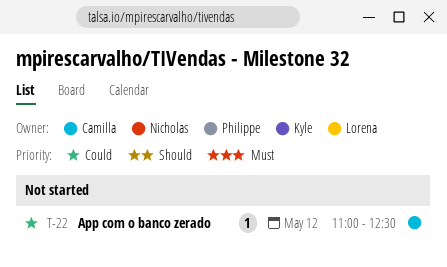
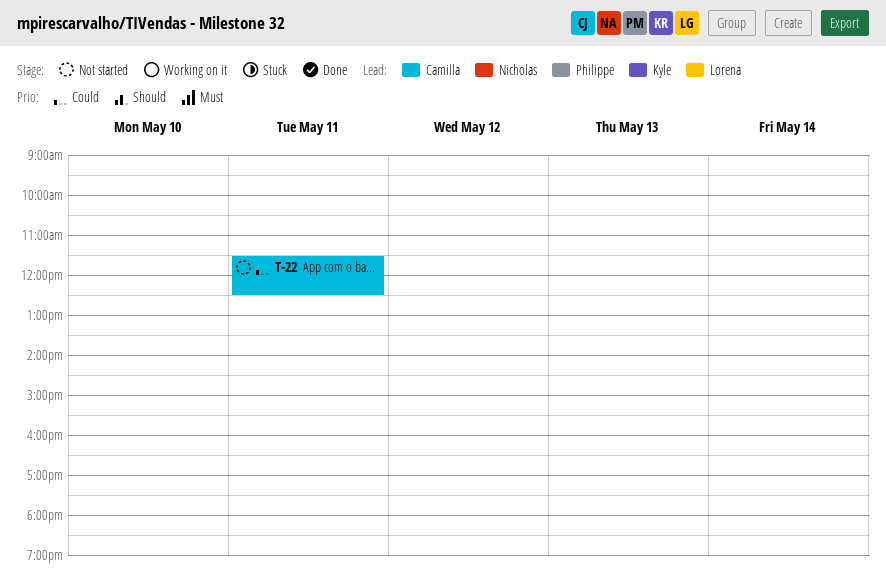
T-22, day: May 12 -> May 11
T-22, begins: 11:00 -> 11:30

